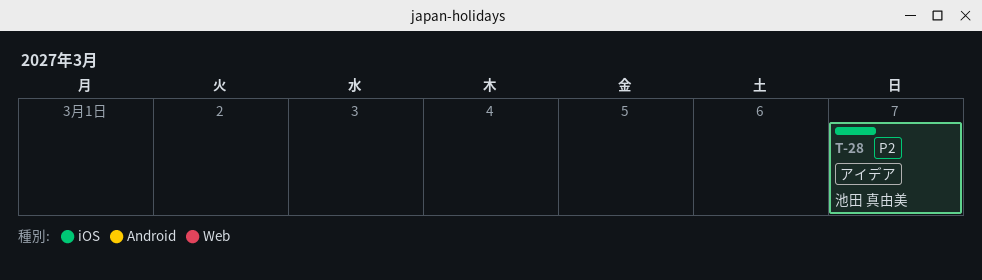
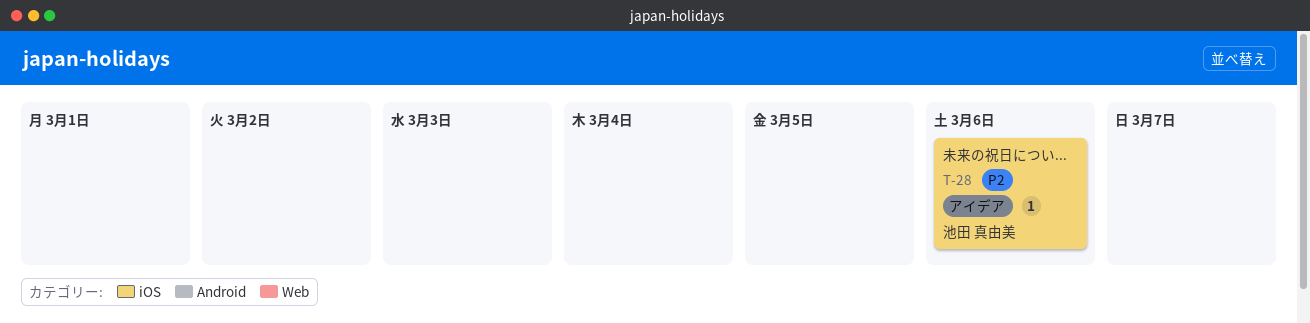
T-28, due: Mar 7 -> Mar 6

